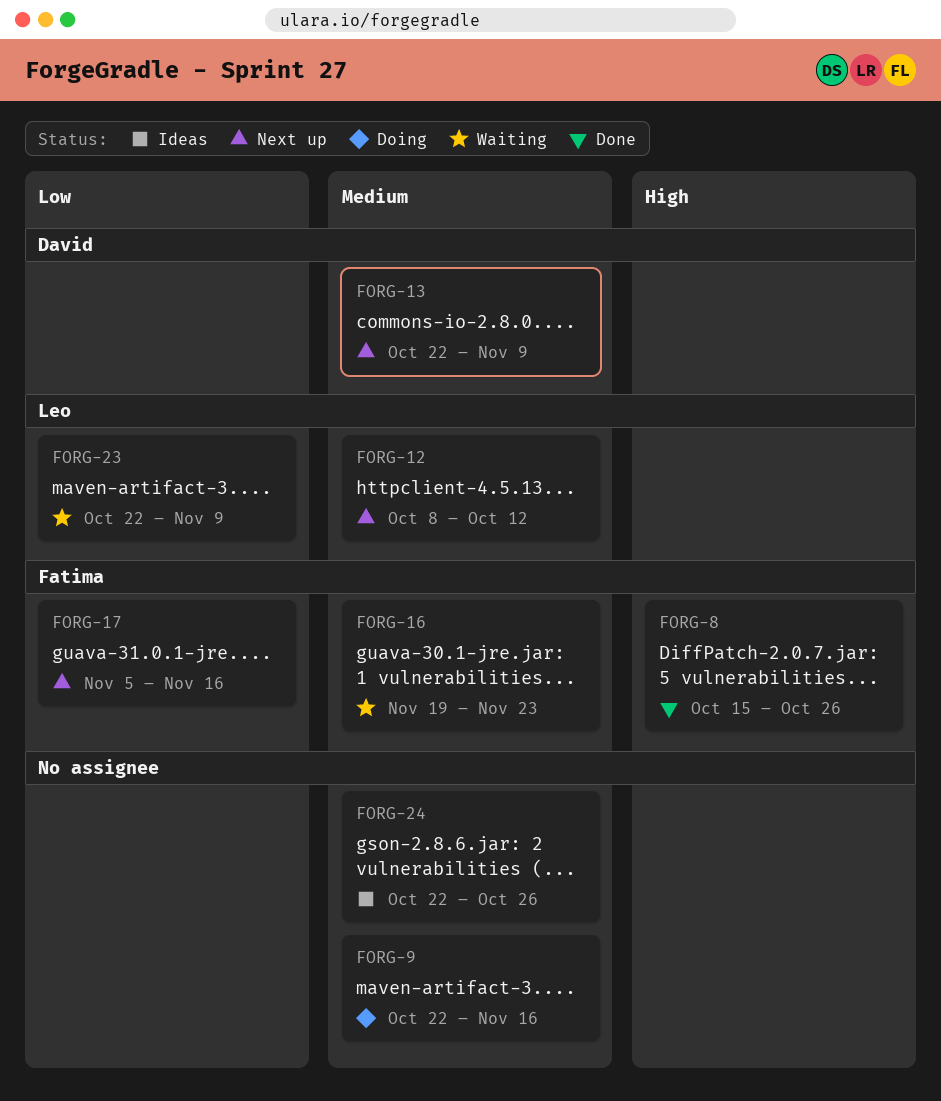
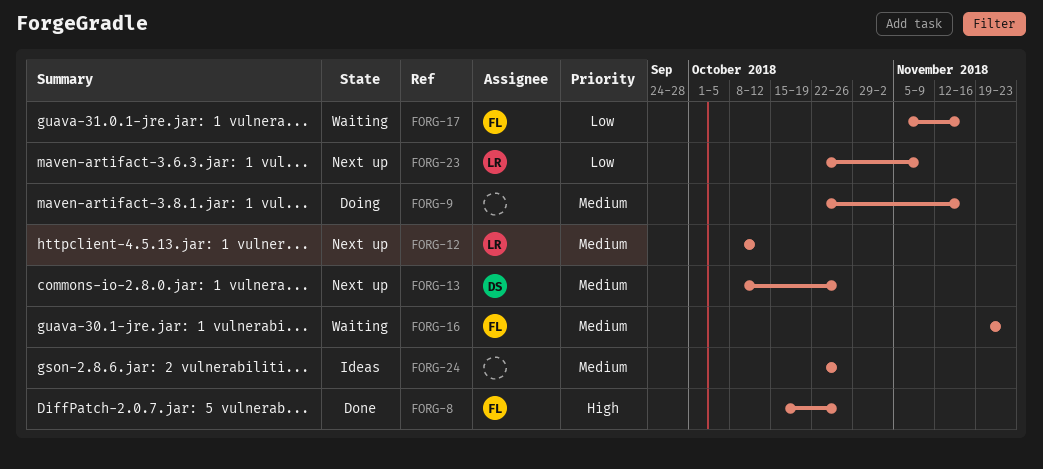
FORG-13, start: Oct 22 -> Oct 8
FORG-13, due: Nov 9 -> Oct 26
FORG-17, status: Next up -> Waiting
FORG-23, status: Waiting -> Next up

